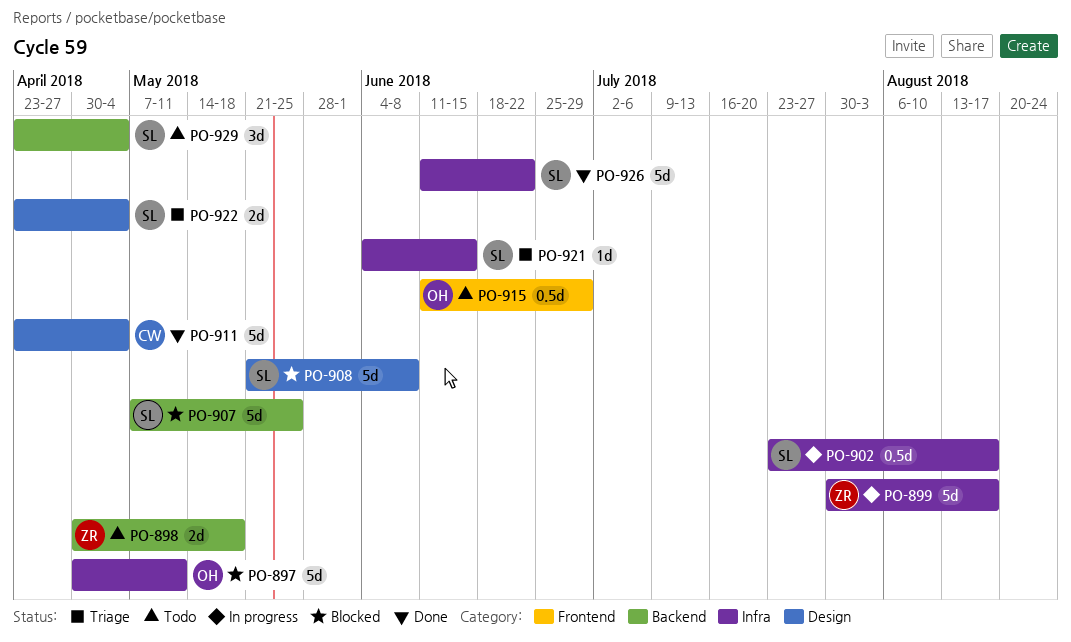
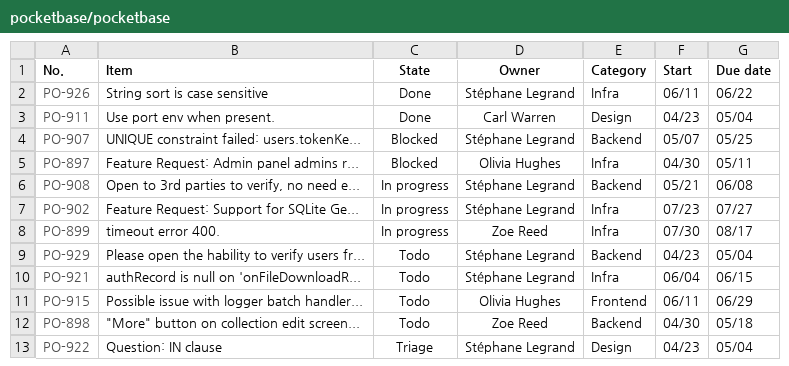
PO-902, due: Aug 17 -> Jul 27
PO-908, status: Blocked -> In progress
PO-908, label: Design -> Backend
PO-921, status: Triage -> Todo

